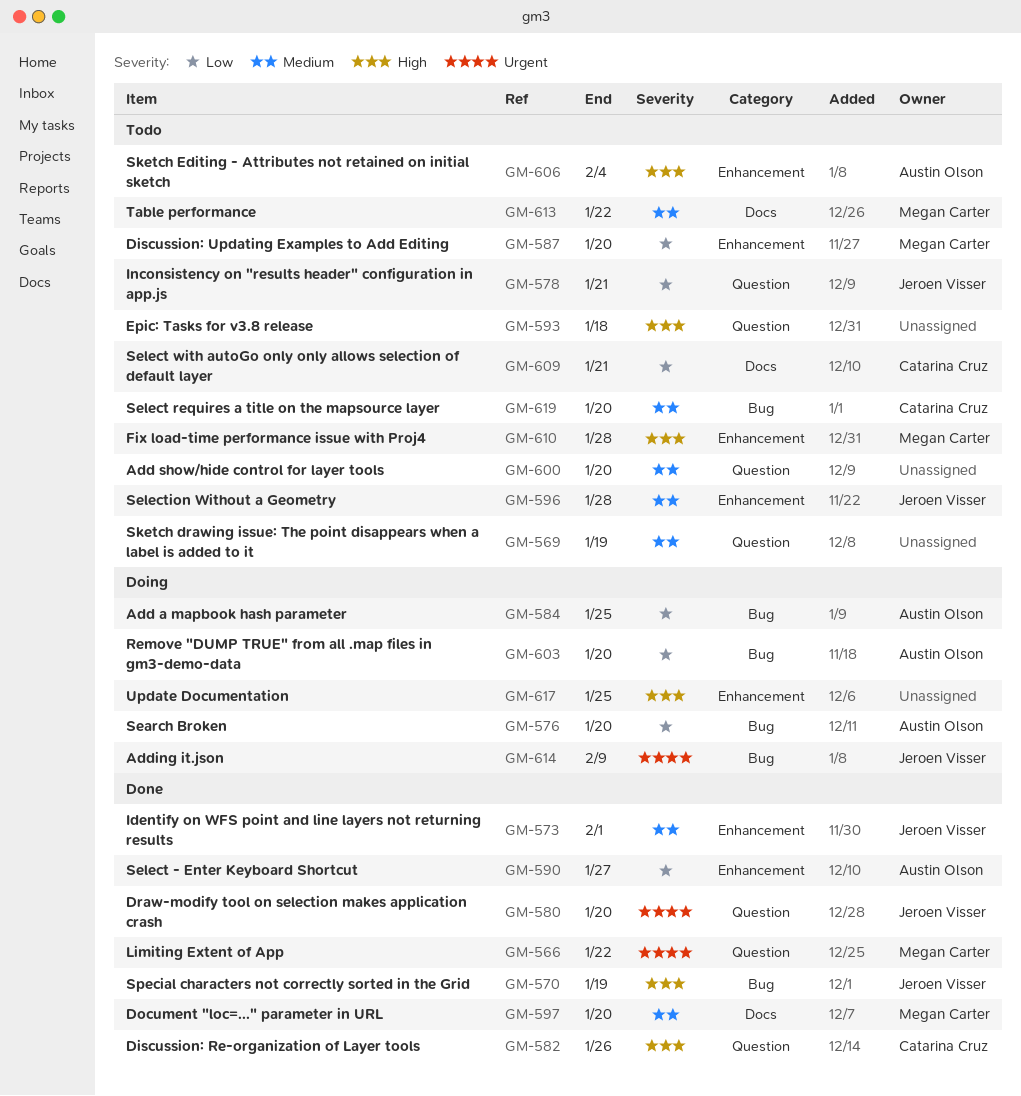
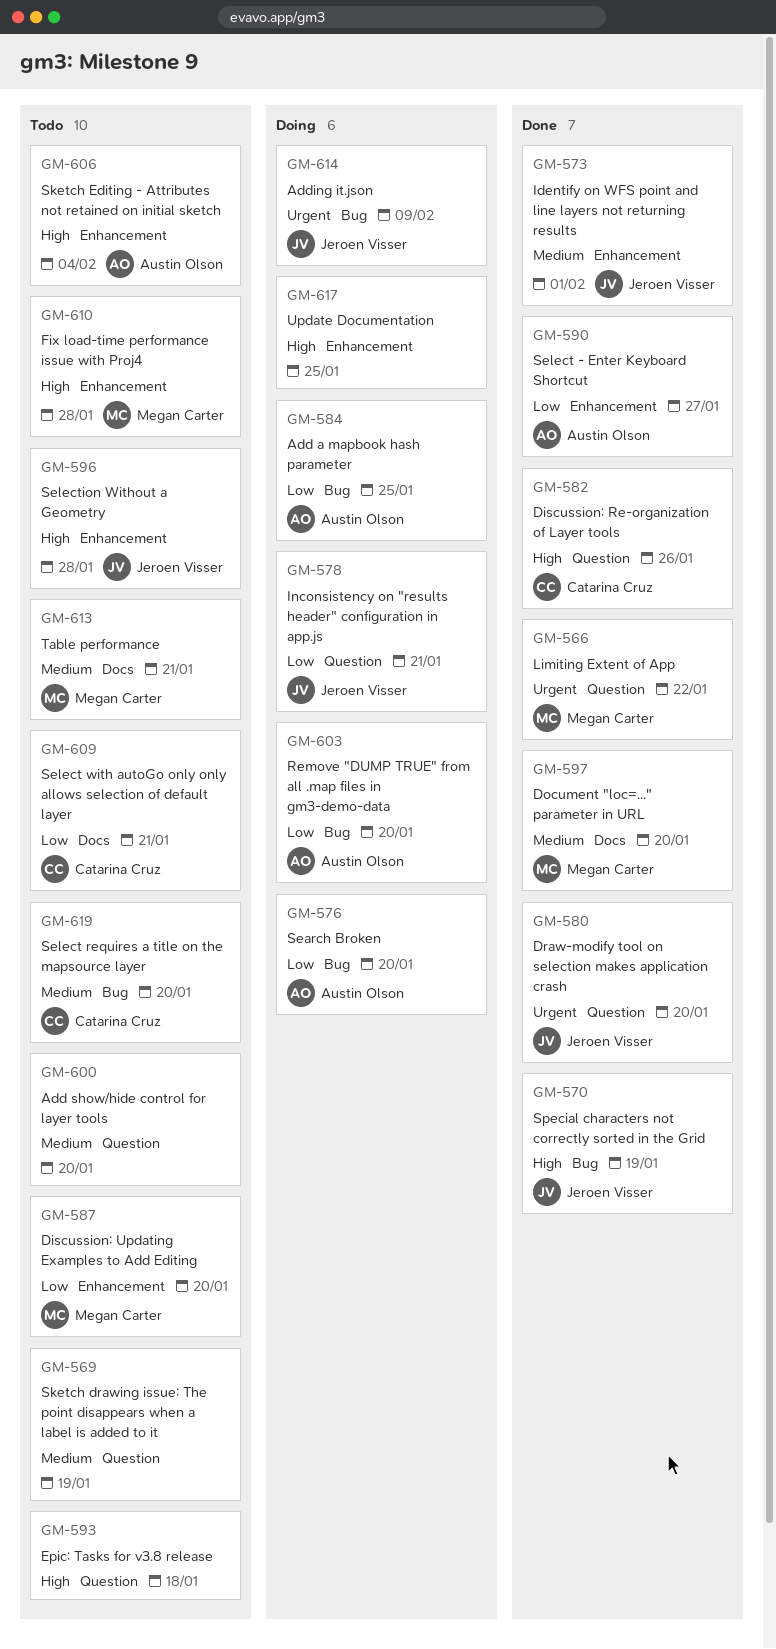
GM-578, status: Todo -> Doing
GM-596, priority: Medium -> High
GM-613, due: Jan 22 -> Jan 21

